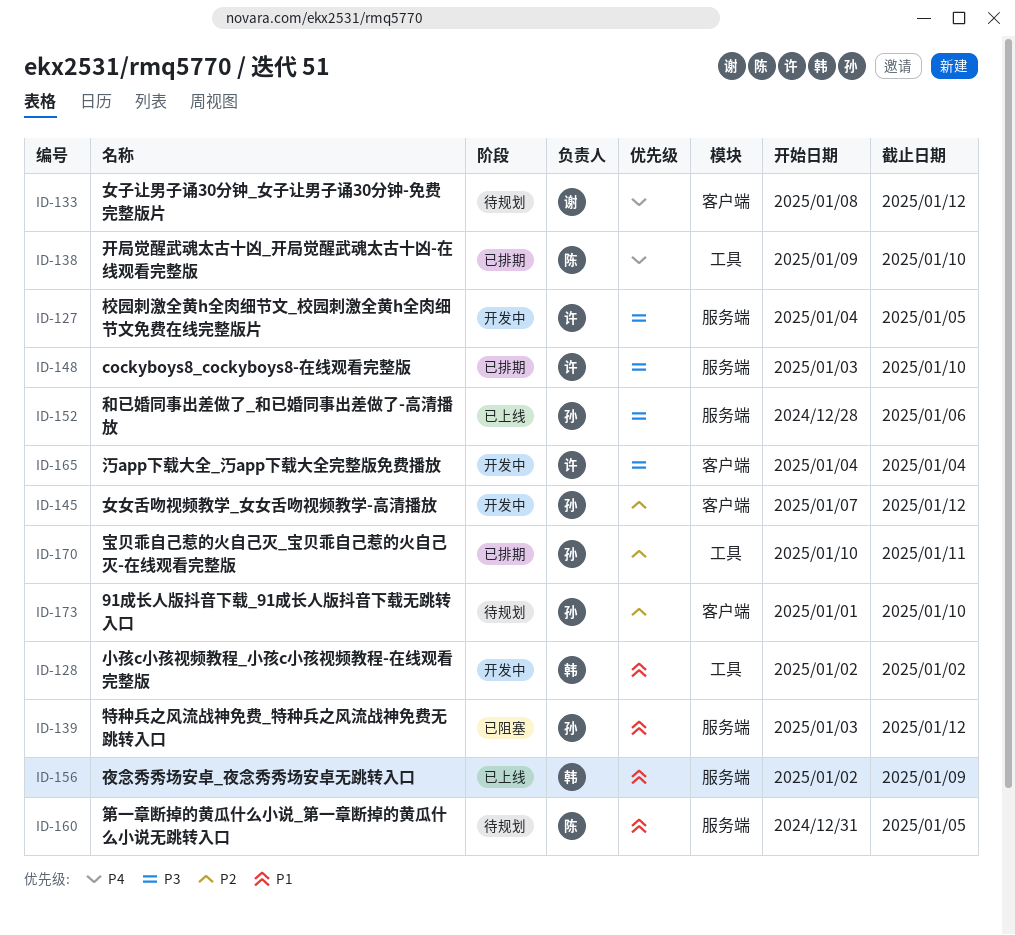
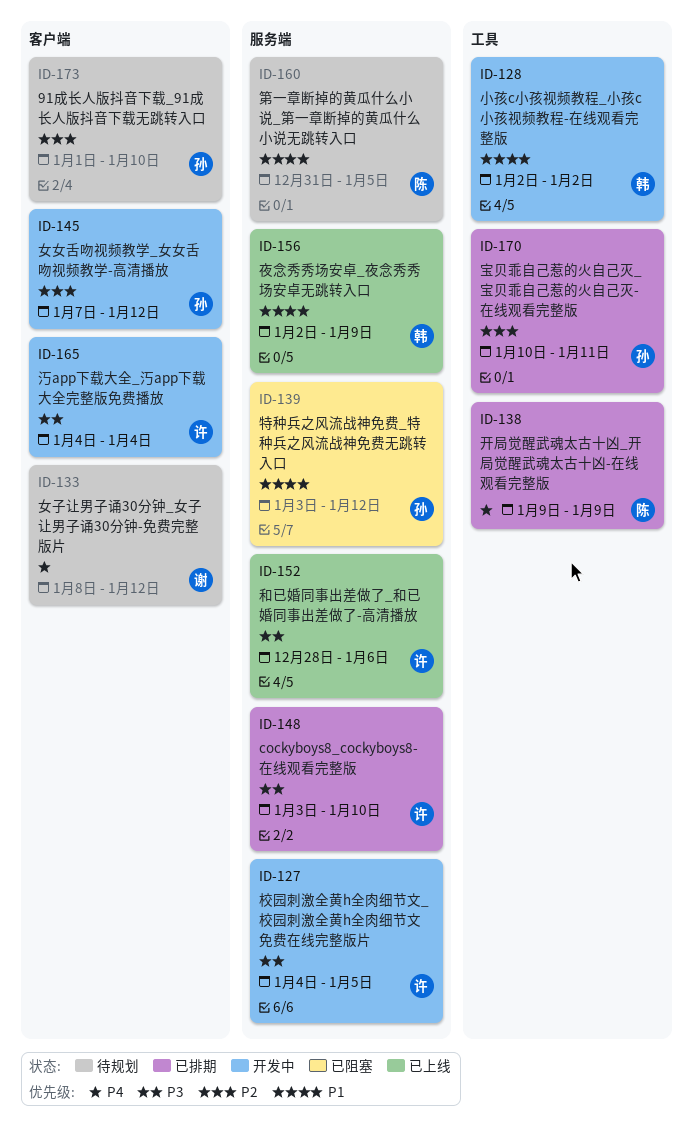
ID-138, due: Jan 10 -> Jan 9
ID-152, owner: 孙 -> 许

